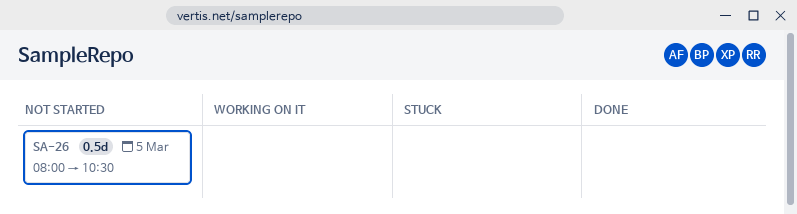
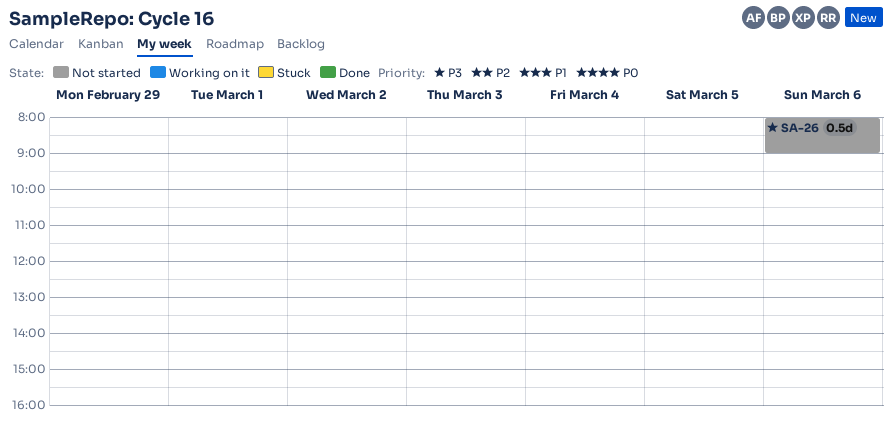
SA-26, day: Mar 5 -> Mar 6
SA-26, ends: 10:30 -> 09:00

